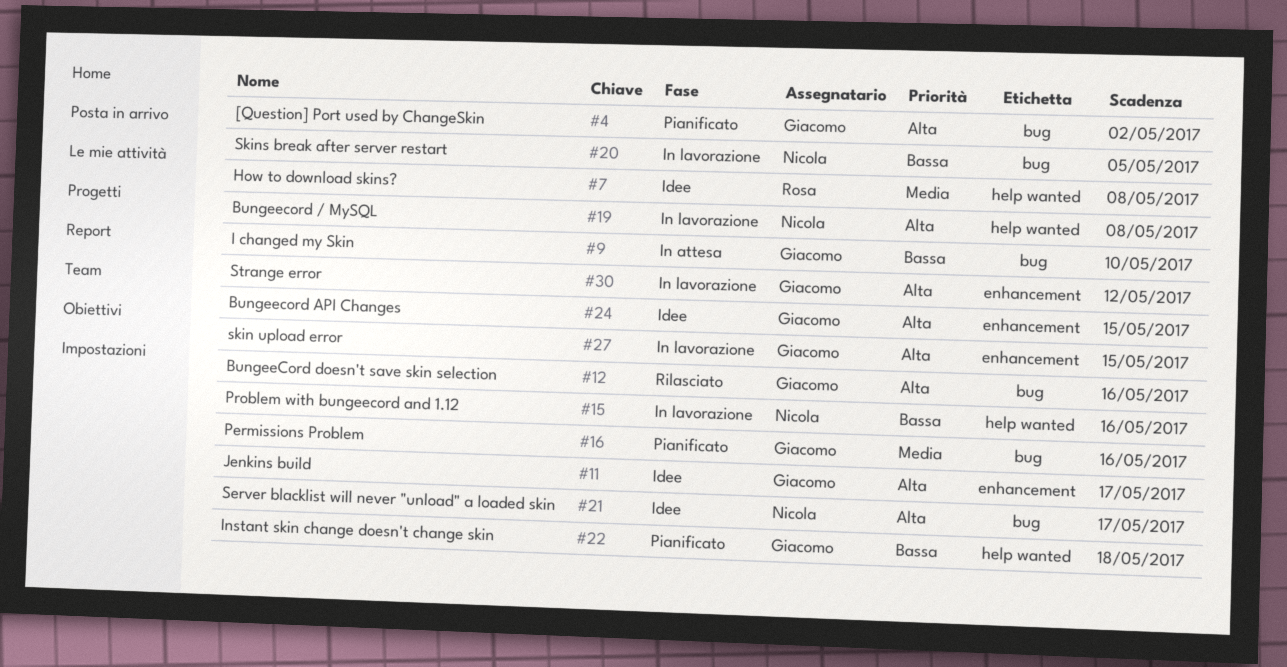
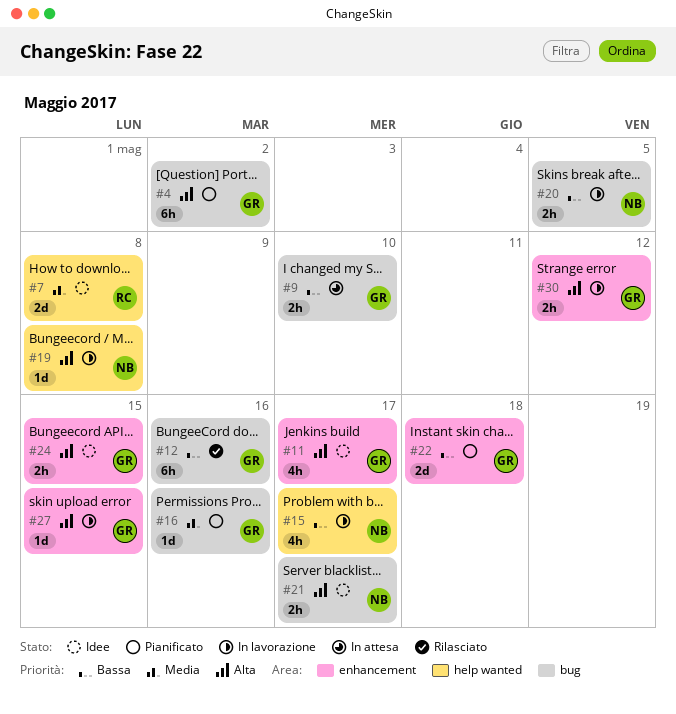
#12, priority: Alta -> Bassa
#15, due: May 16 -> May 17
#22, label: help wanted -> enhancement

